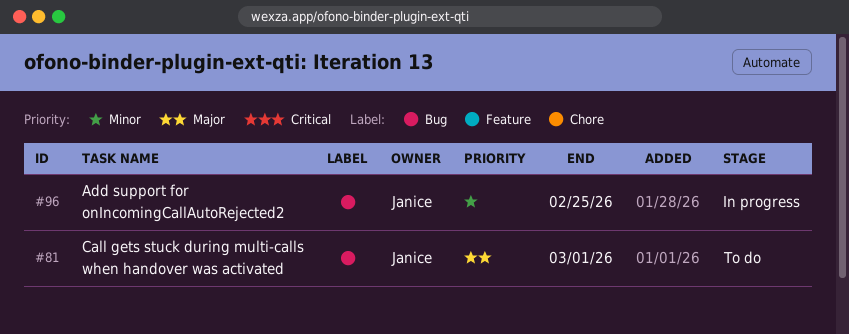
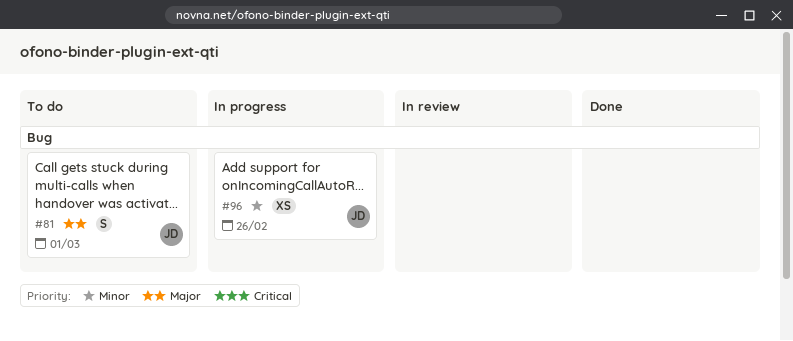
#96, due: Feb 25 -> Feb 26

